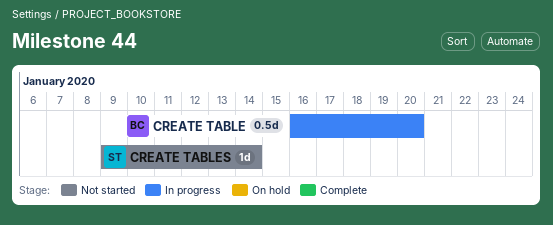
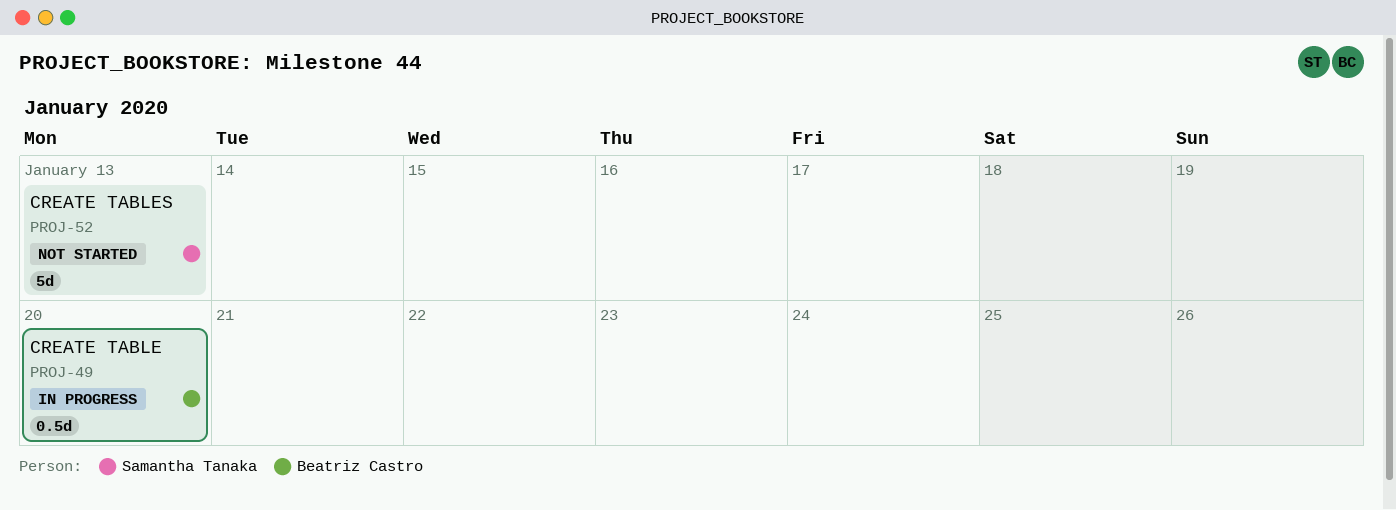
CREATE TABLES, estimate: 1d -> 5d
CREATE TABLES, due: Jan 14 -> Jan 13

